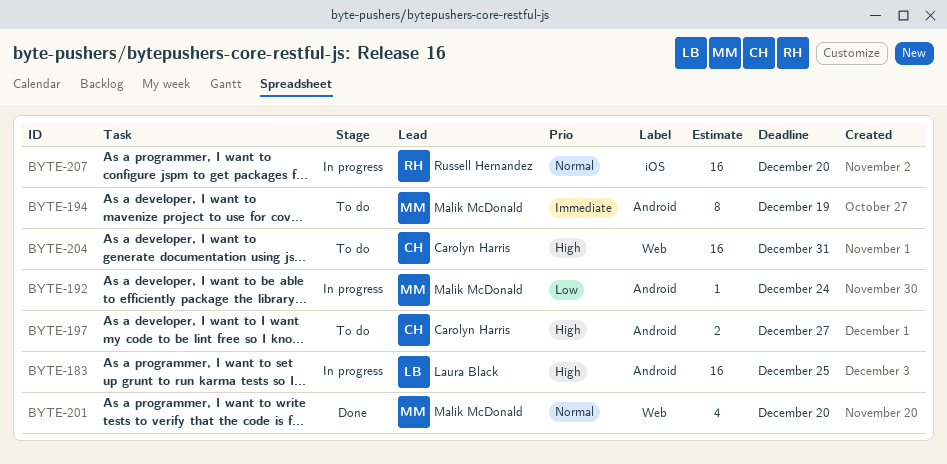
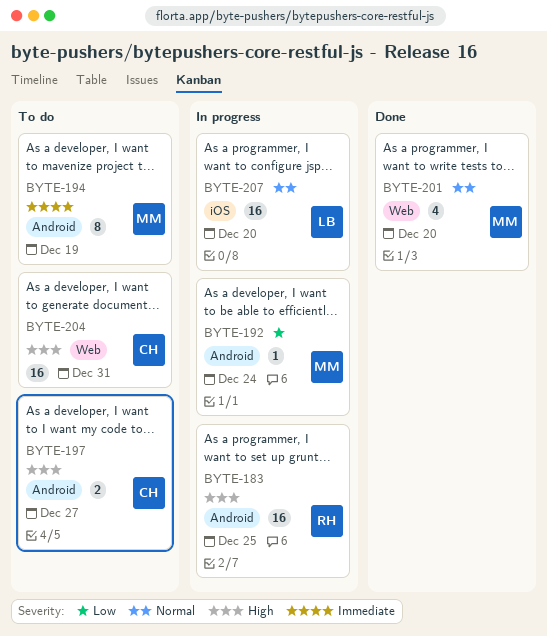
BYTE-183, owner: Laura Black -> Russell Hernandez
BYTE-207, owner: Russell Hernandez -> Laura Black

